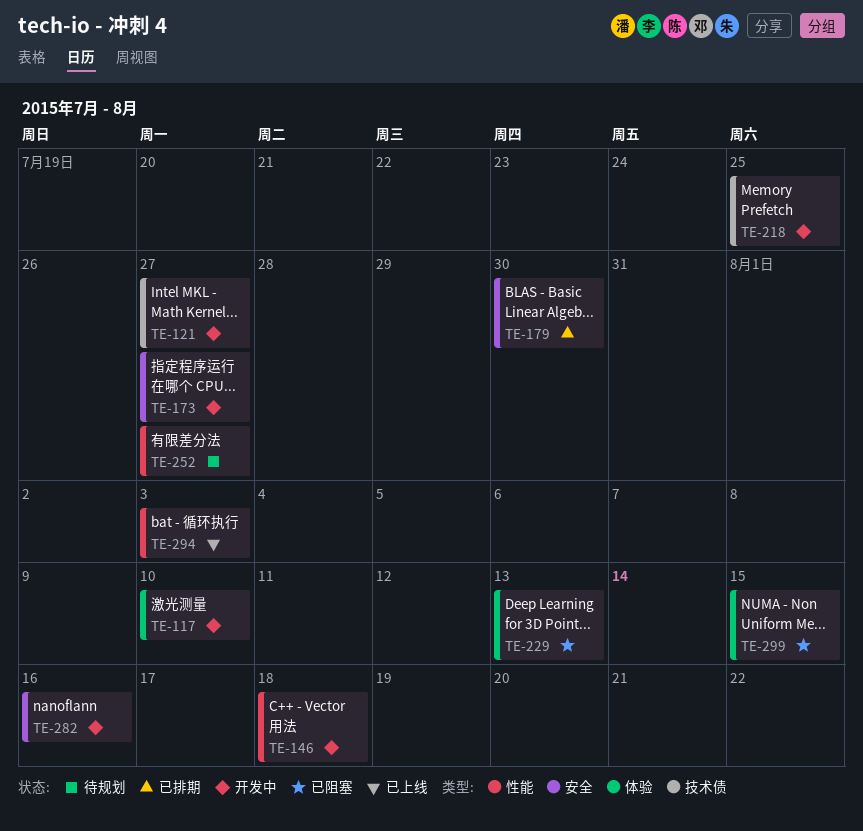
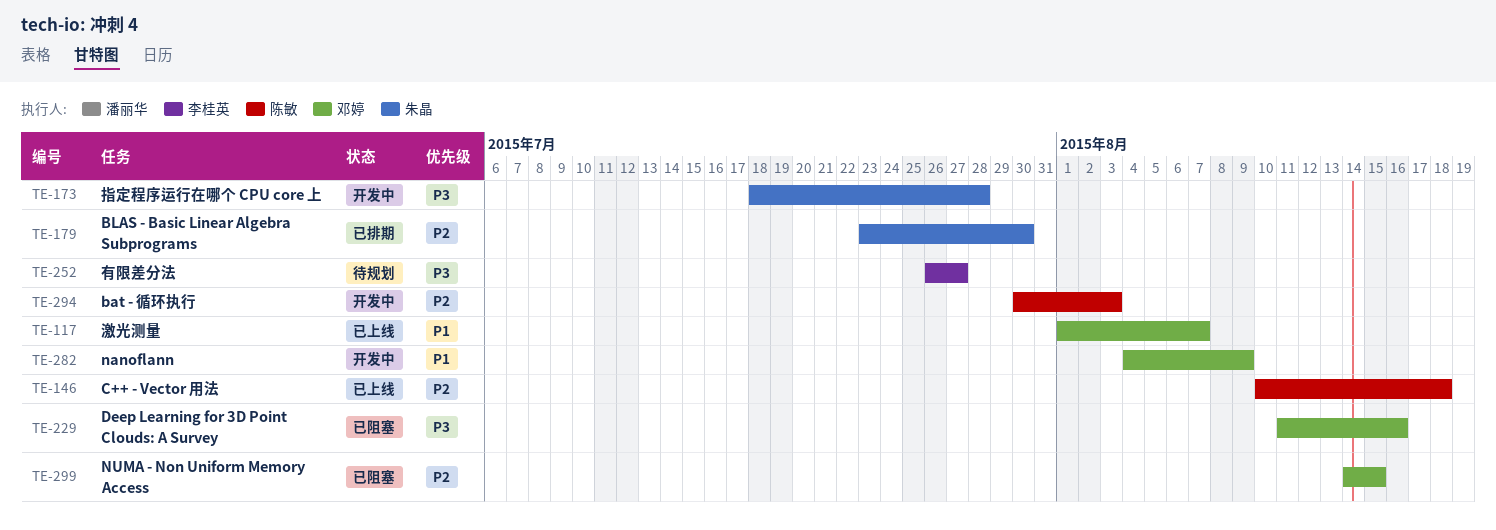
TE-117, status: 开发中 -> 已上线
TE-117, due: Aug 10 -> Aug 7
TE-121: present -> none
TE-146, status: 开发中 -> 已上线
TE-173, due: Jul 27 -> Jul 28
TE-218: present -> none
TE-229, due: Aug 13 -> Aug 16
TE-282, due: Aug 16 -> Aug 9
TE-294, status: 已上线 -> 开发中

